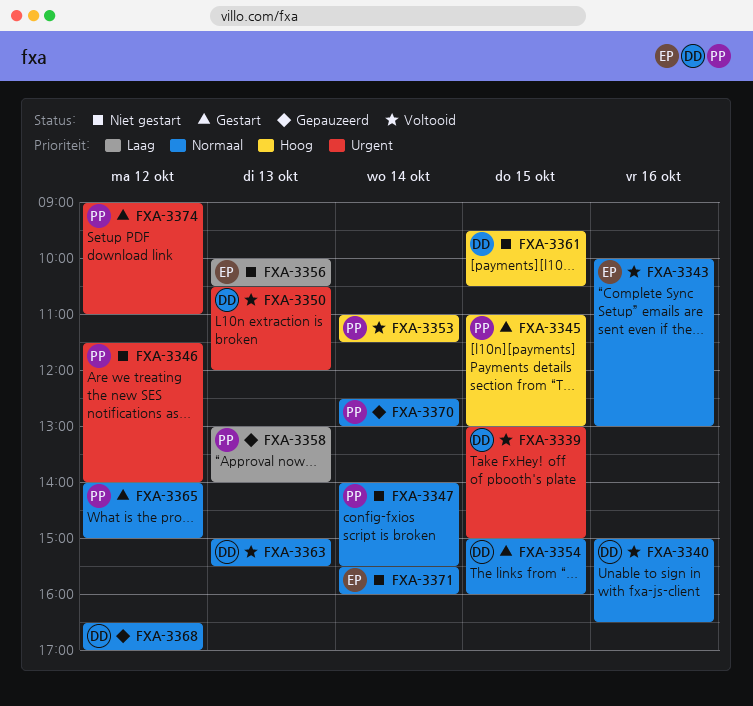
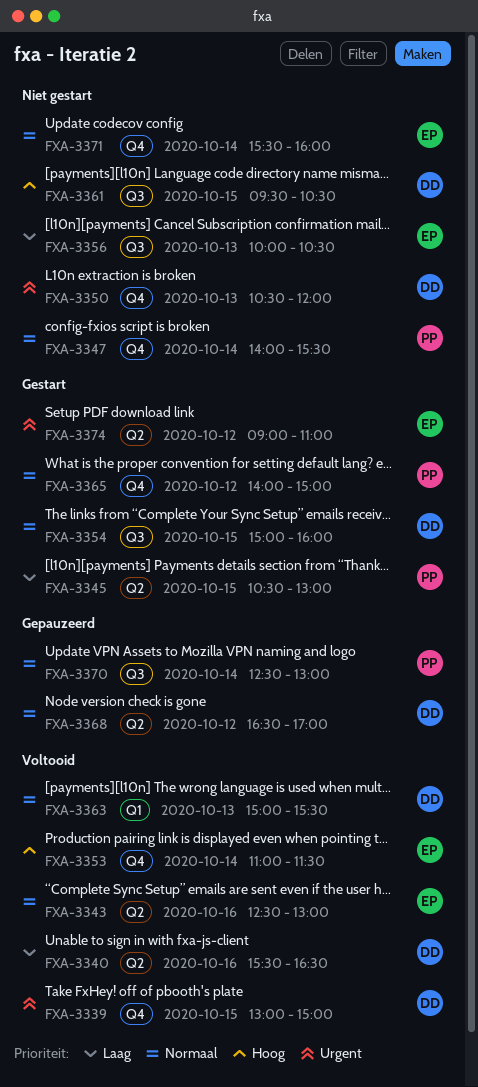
FXA-3340, priority: Normaal -> Laag
FXA-3340, begins: 15:00 -> 15:30
FXA-3343, begins: 10:00 -> 12:30
FXA-3345, priority: Hoog -> Laag
FXA-3345, begins: 11:00 -> 10:30
FXA-3346: present -> none
FXA-3350, status: Voltooid -> Niet gestart
FXA-3353, owner: PP -> EP
FXA-3358: present -> none
FXA-3374, owner: PP -> EP

